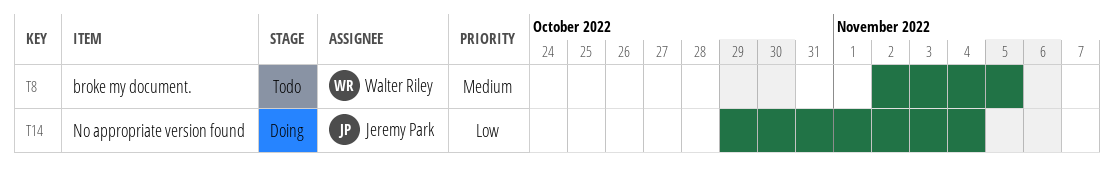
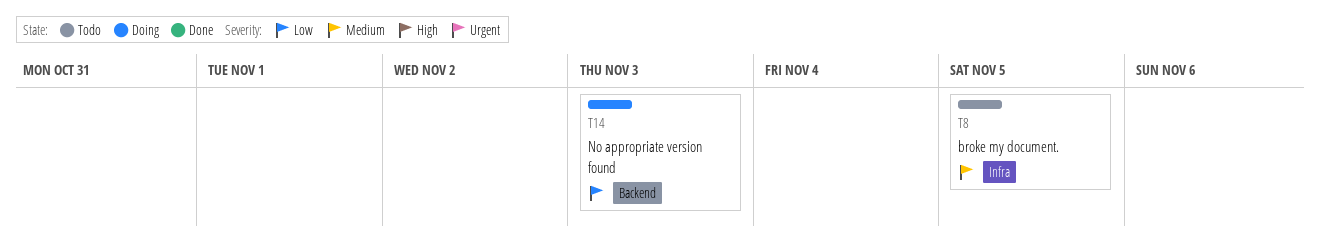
T14, due: Nov 4 -> Nov 3

